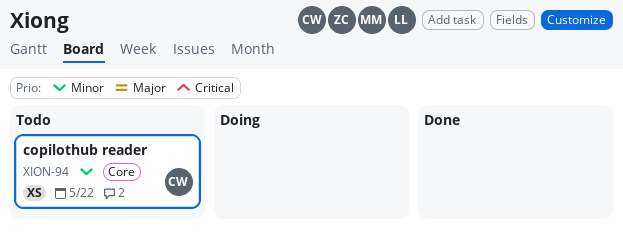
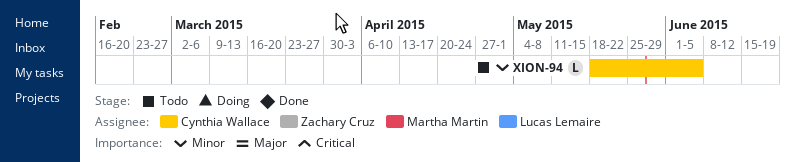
XION-94, estimate: XS -> L
XION-94, due: May 22 -> Jun 5

